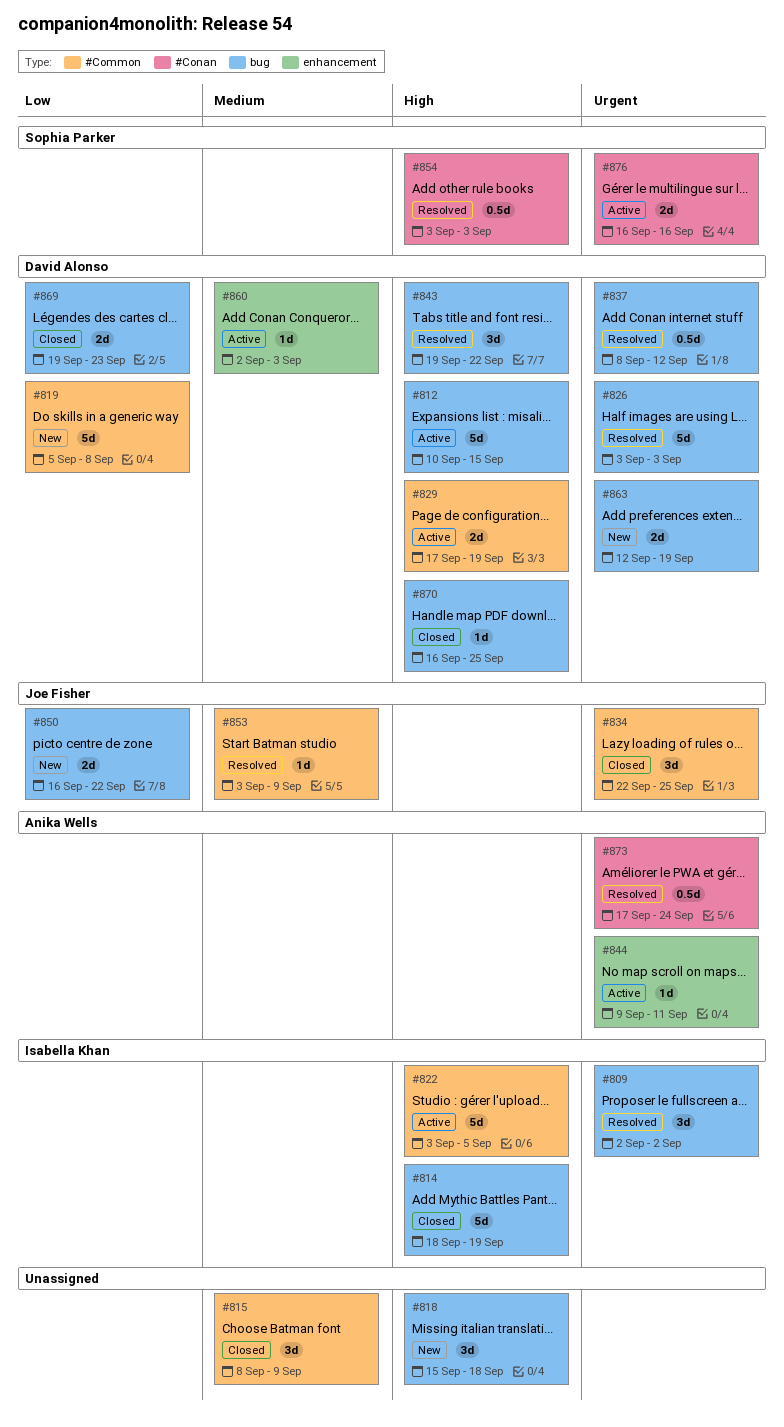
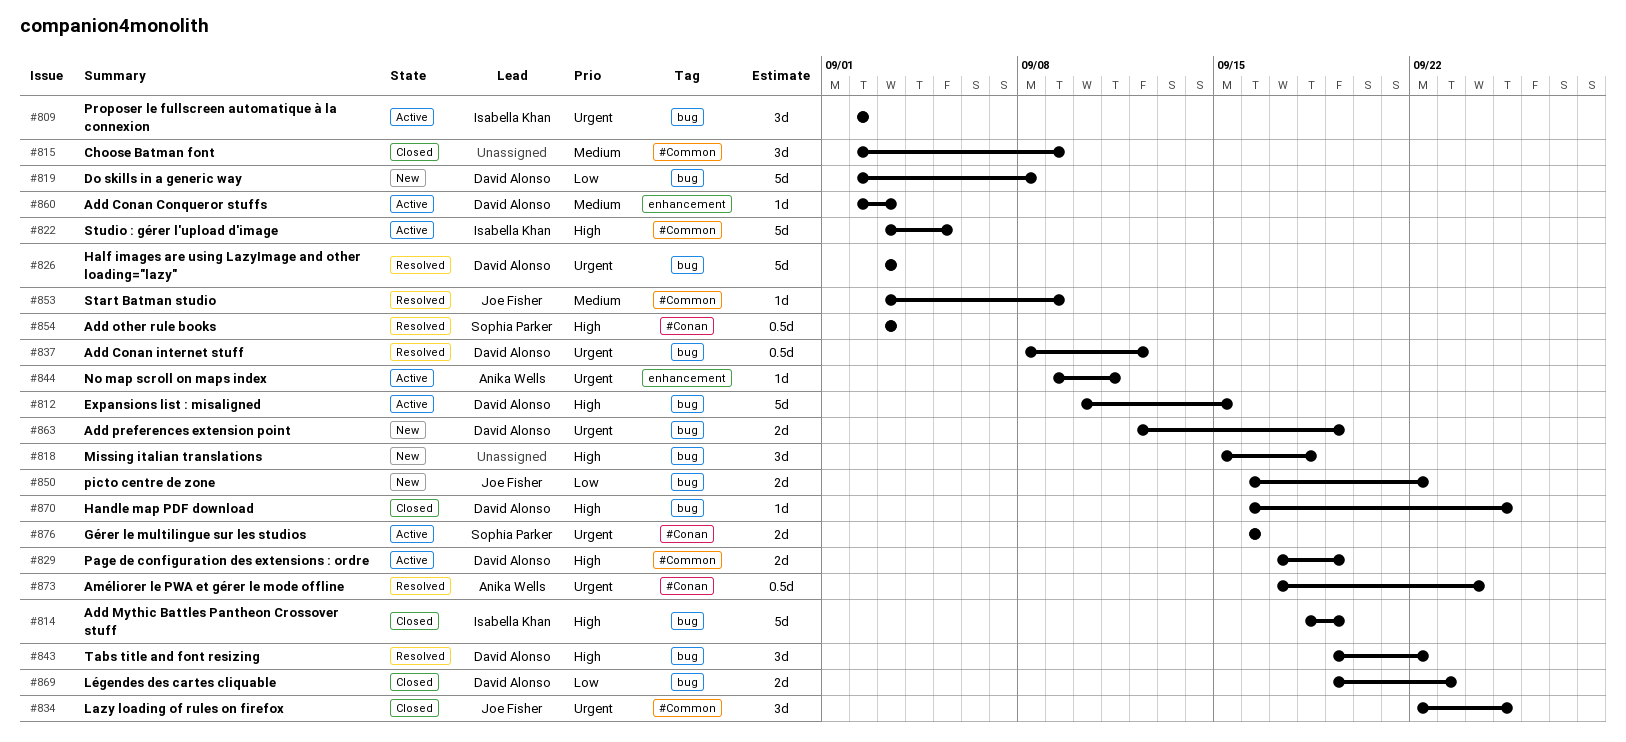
#809, status: Resolved -> Active
#815, start: Sep 8 -> Sep 2
#819, label: #Common -> bug
#819, start: Sep 5 -> Sep 2

